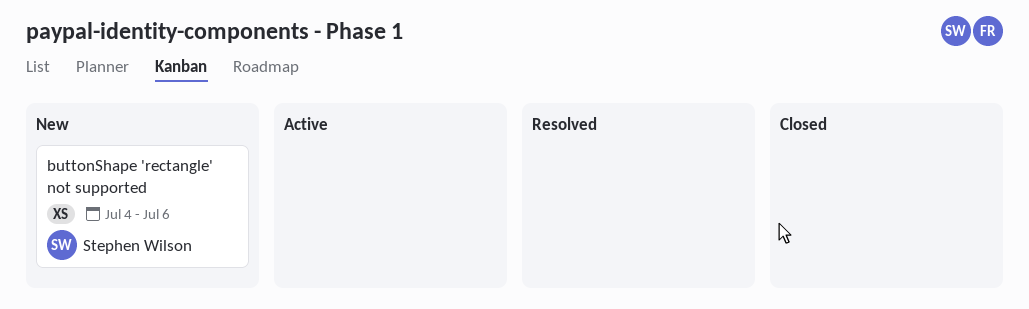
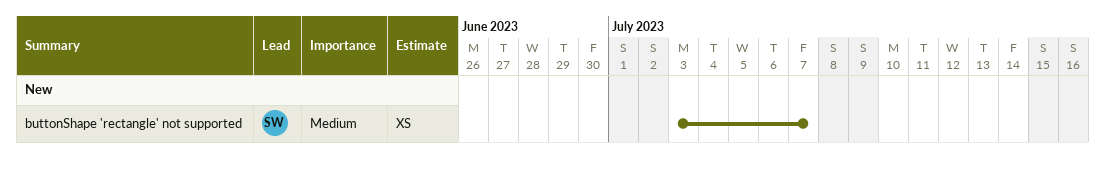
buttonShape 'rectangle' not supported, start: Jul 4 -> Jul 3
buttonShape 'rectangle' not supported, due: Jul 6 -> Jul 7

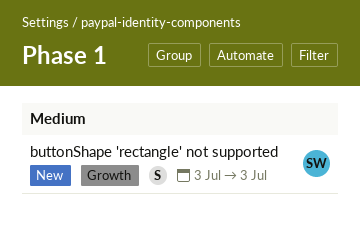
buttonShape 'rectangle' not supported, estimate: XS -> S
buttonShape 'rectangle' not supported, due: Jul 7 -> Jul 3

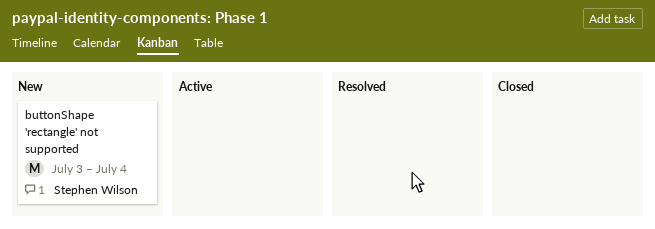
buttonShape 'rectangle' not supported, estimate: S -> M
buttonShape 'rectangle' not supported, due: Jul 3 -> Jul 4

